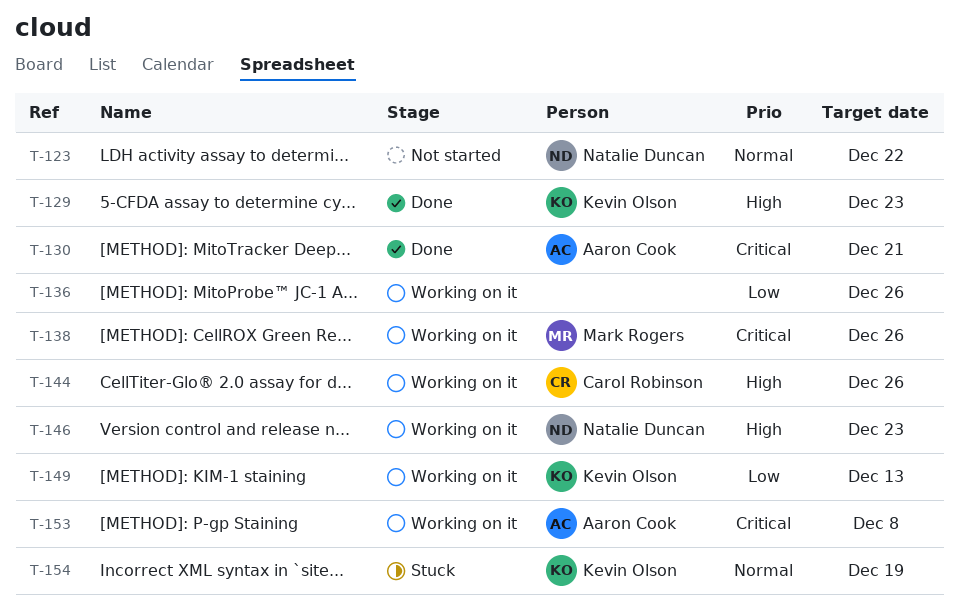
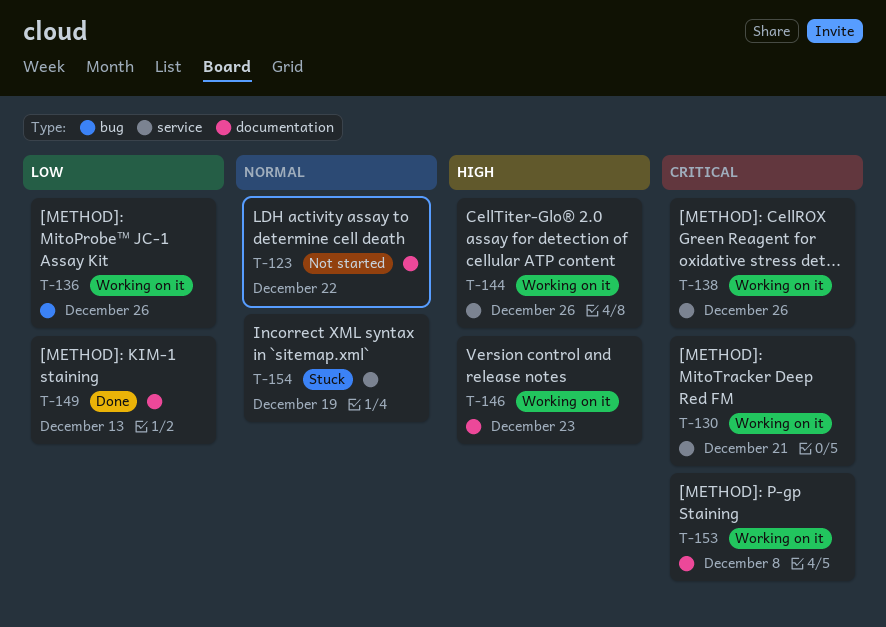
T-129: present -> none
T-130, status: Done -> Working on it
T-149, status: Working on it -> Done

